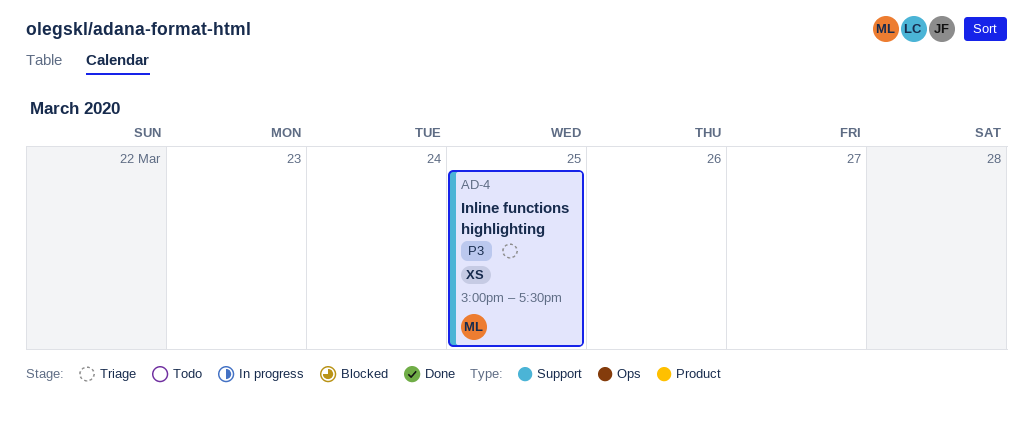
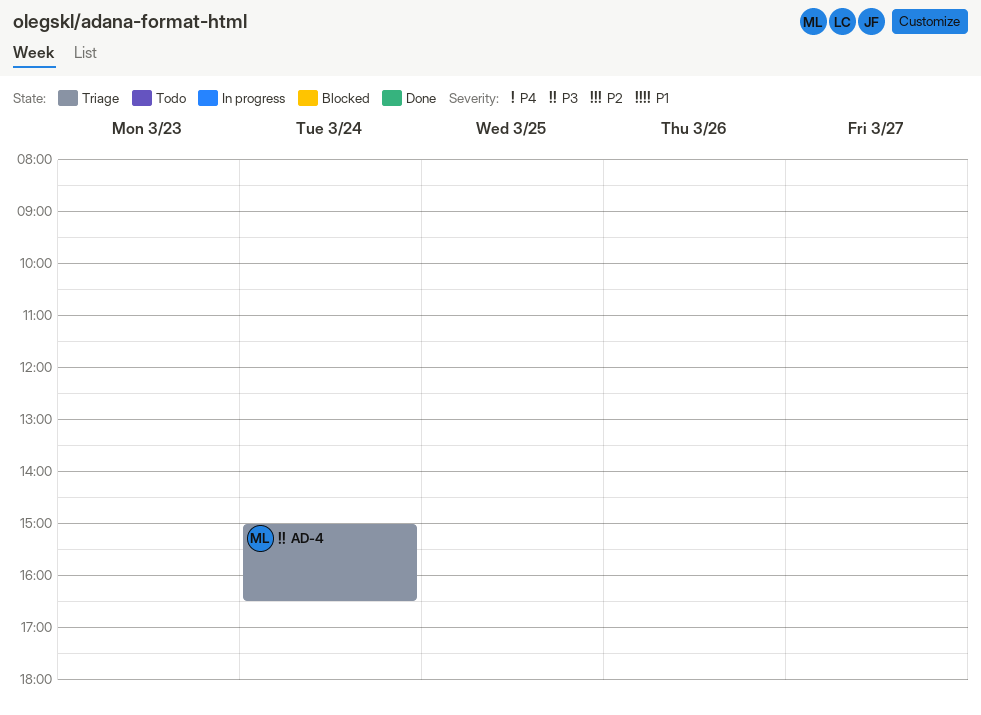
AD-4, day: Mar 25 -> Mar 24
AD-4, ends: 17:30 -> 16:30

